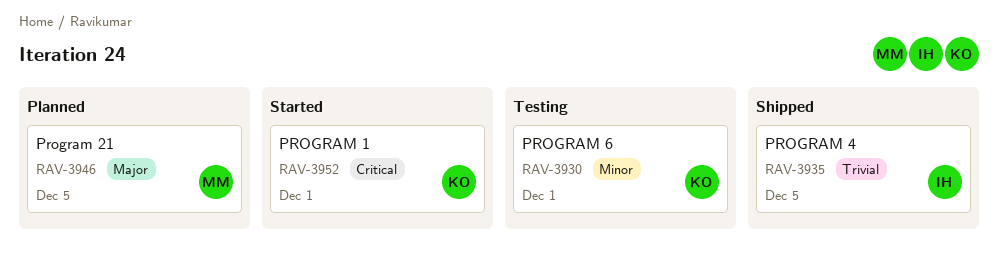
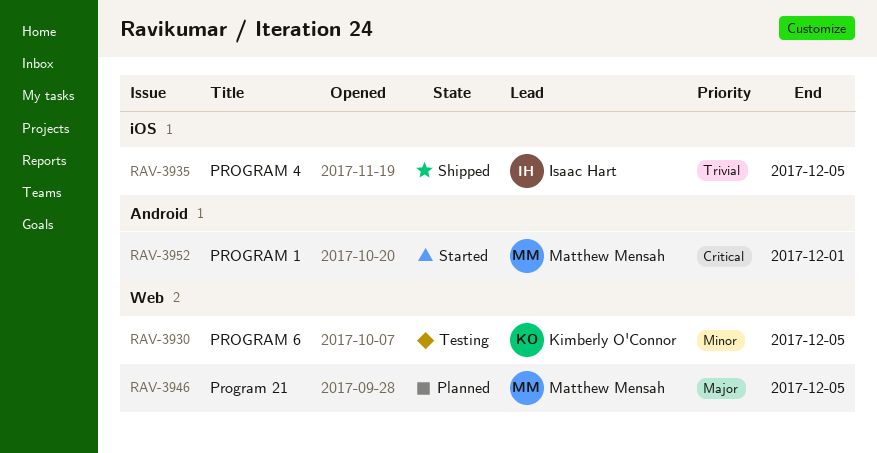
RAV-3930, due: Dec 1 -> Dec 5
RAV-3952, owner: Kimberly O'Connor -> Matthew Mensah

